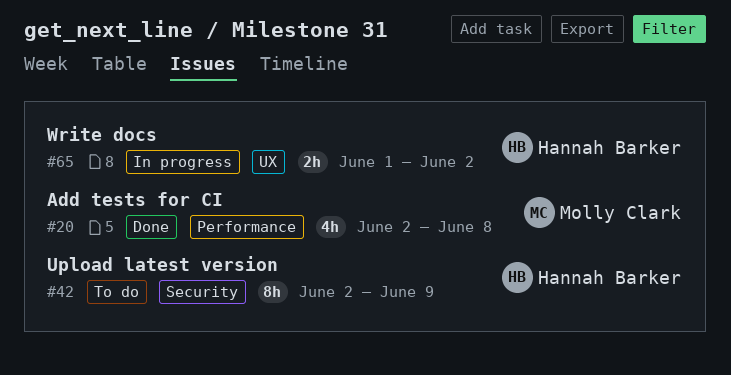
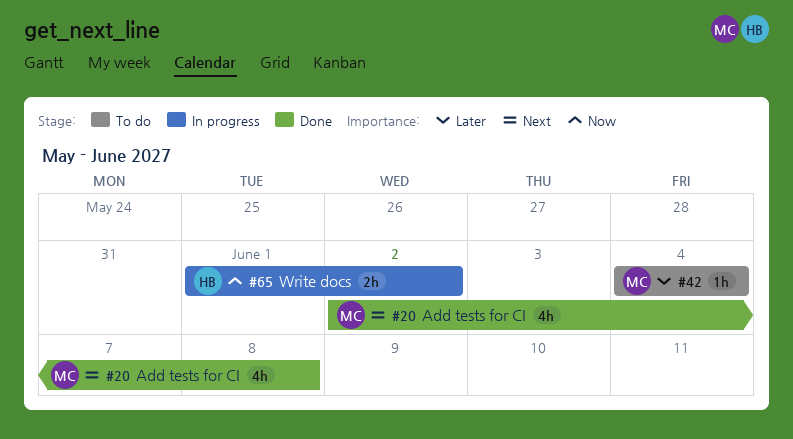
#42, owner: Hannah Barker -> Molly Clark
#42, estimate: 8h -> 1h
#42, start: Jun 2 -> Jun 4
#42, due: Jun 9 -> Jun 4

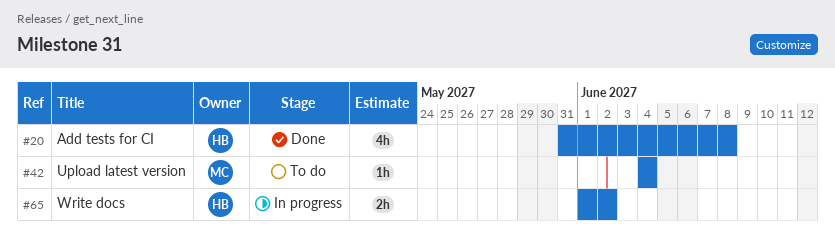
#20, owner: MC -> HB
#20, start: Jun 2 -> May 31

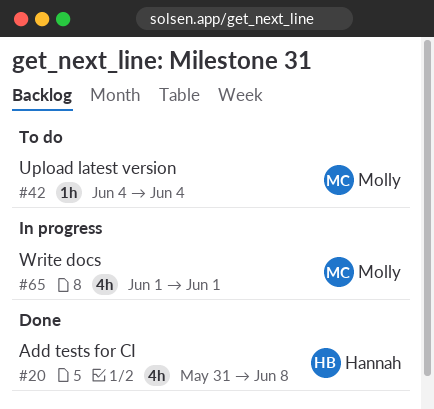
#65, owner: Hannah -> Molly
#65, estimate: 2h -> 4h
#65, due: Jun 2 -> Jun 1

